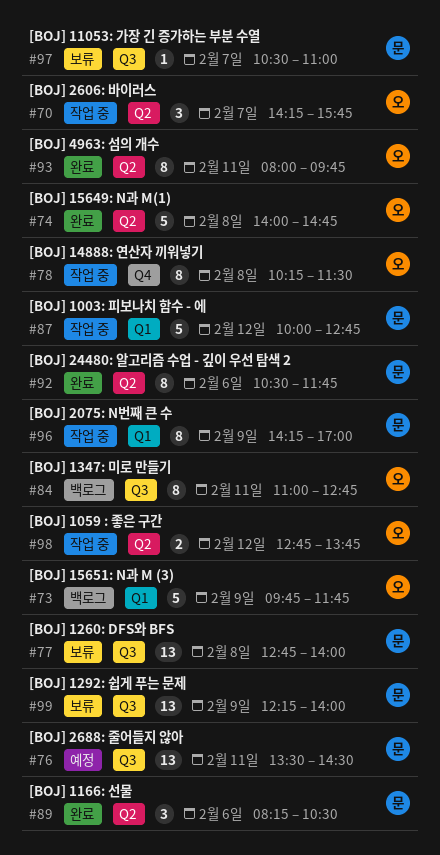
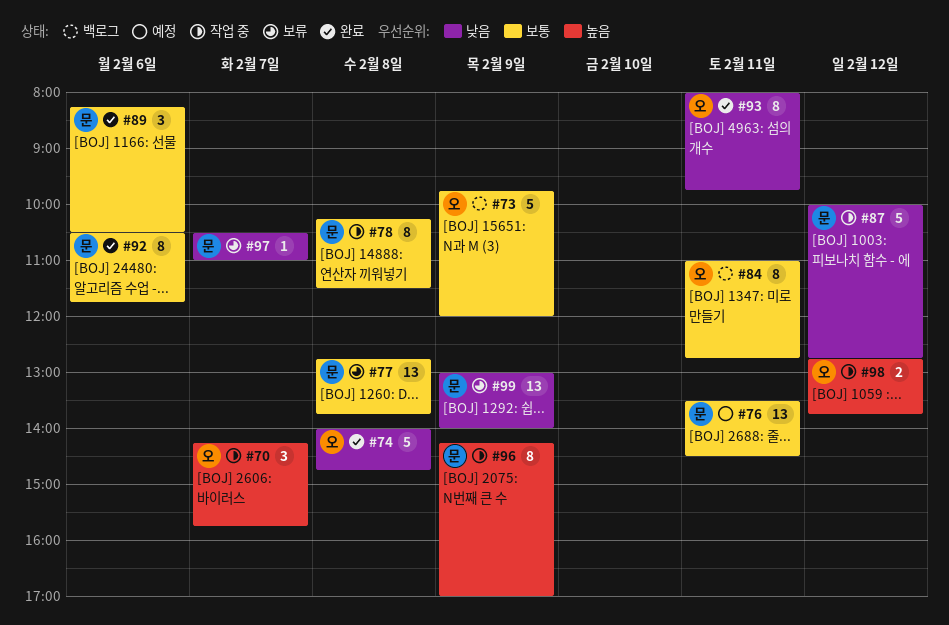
#73, ends: 11:45 -> 12:00
#77, ends: 14:00 -> 13:45
#78, owner: 오 -> 문
#99, begins: 12:15 -> 13:00

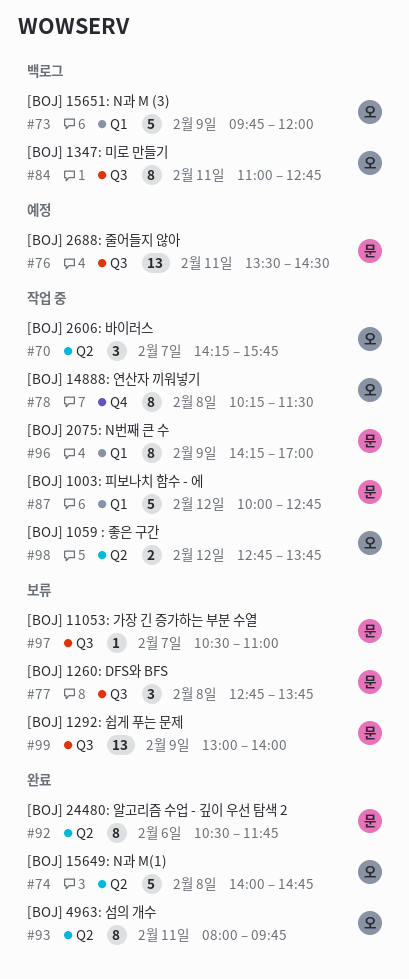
#77, estimate: 13 -> 3
#78, owner: 문 -> 오
#89: present -> none

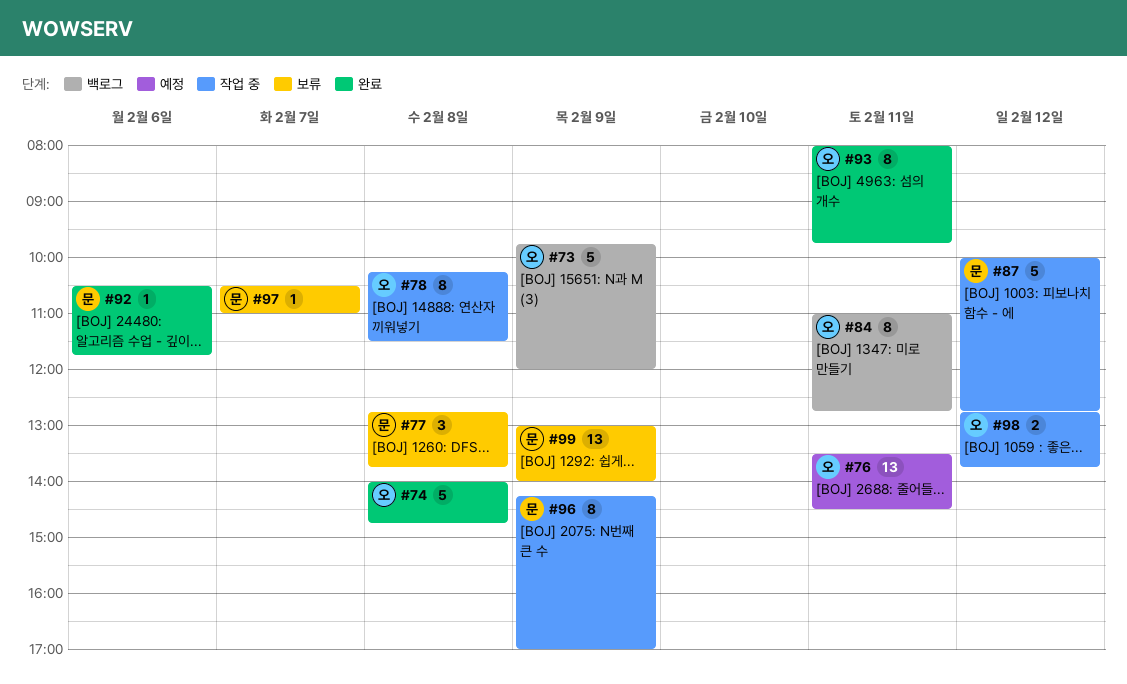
#70: present -> none
#76, owner: 문 -> 오
#92, estimate: 8 -> 1

